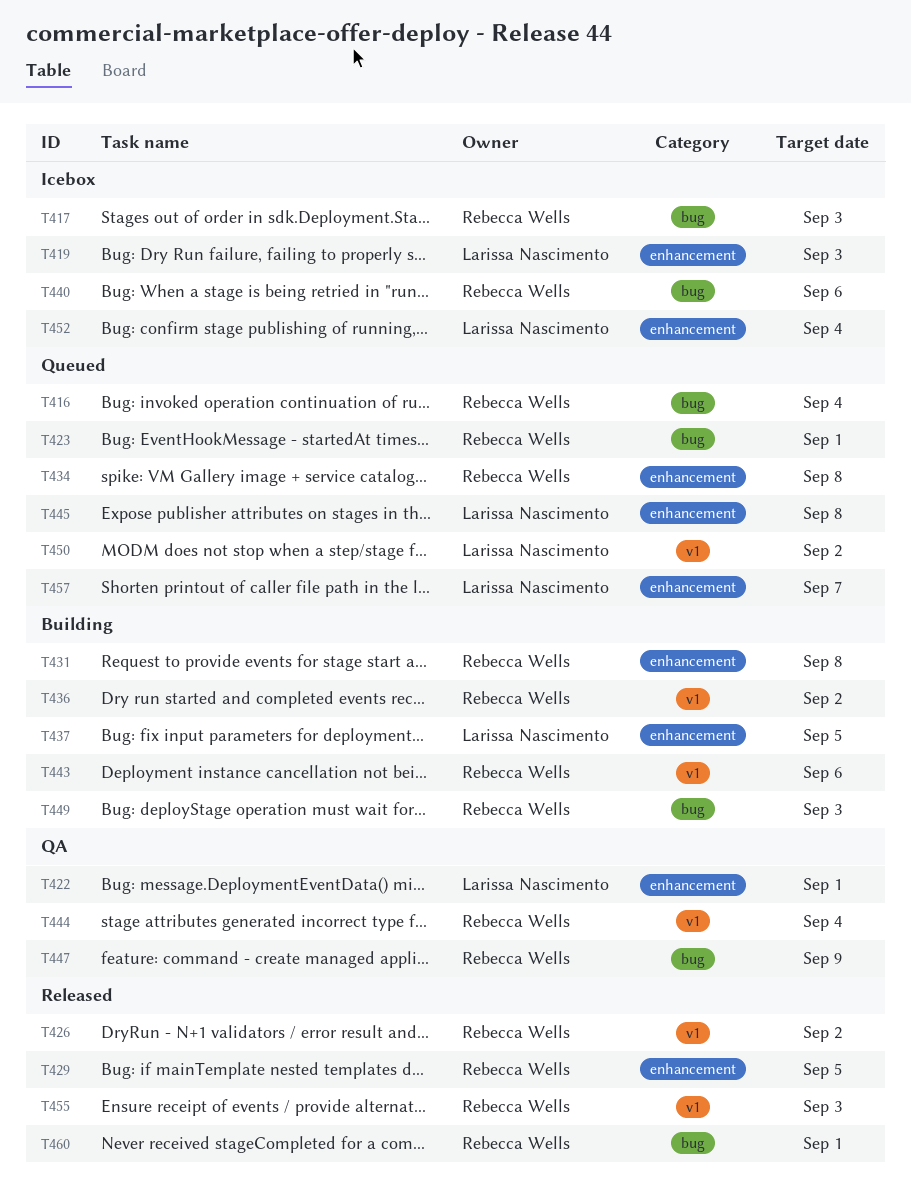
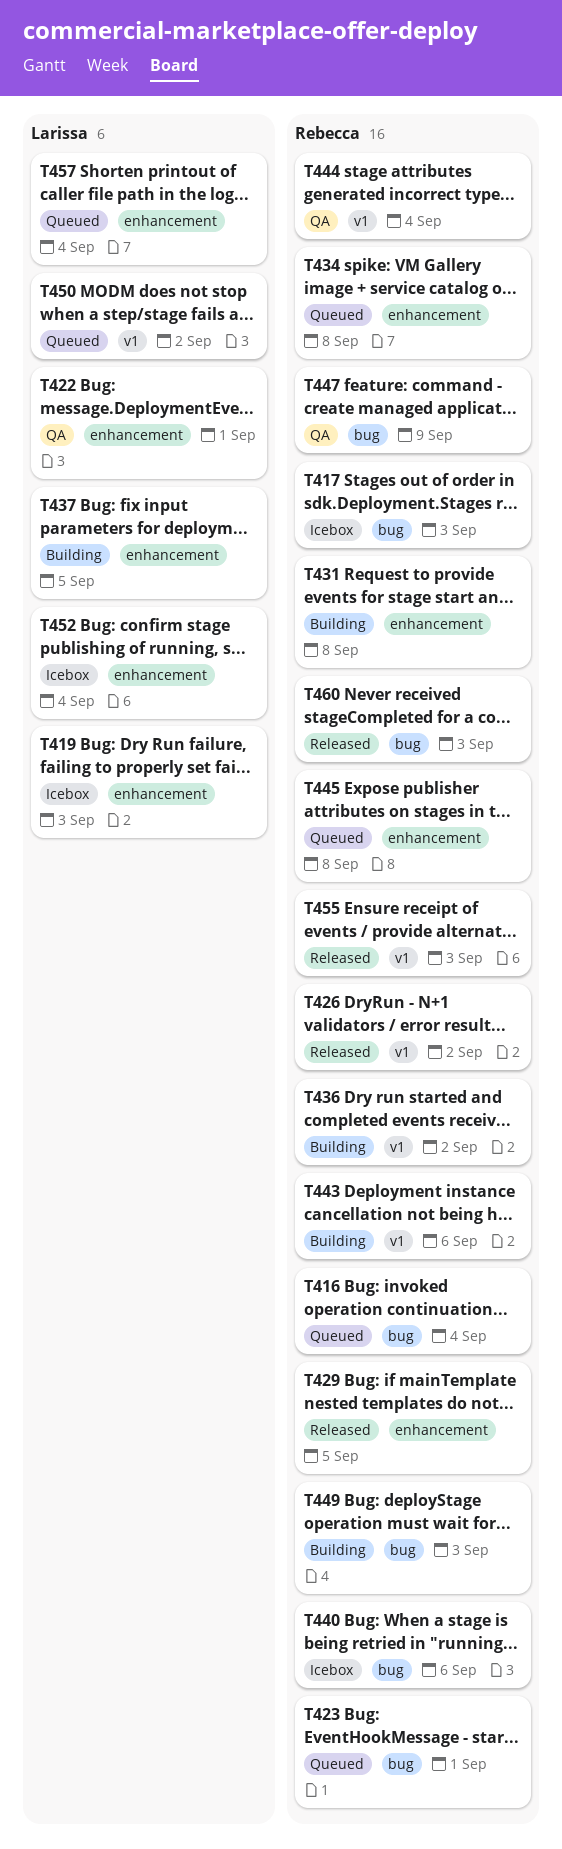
T445, owner: Larissa Nascimento -> Rebecca Wells
T457, due: Sep 7 -> Sep 4
T460, due: Sep 1 -> Sep 3

